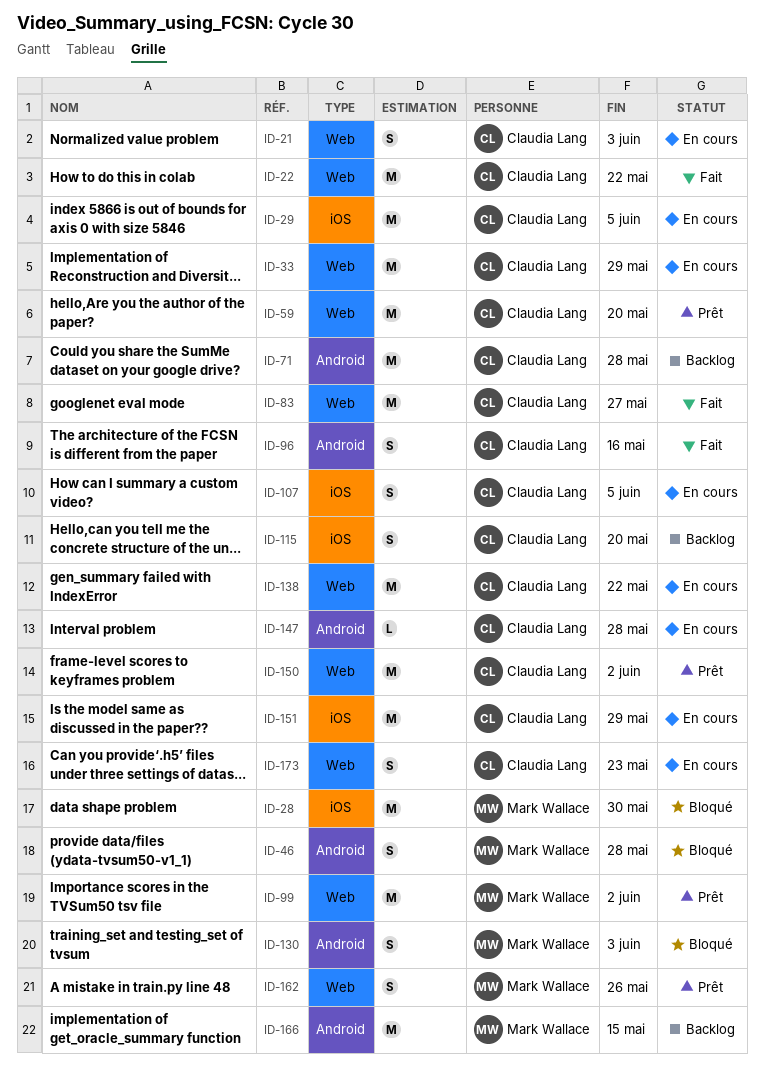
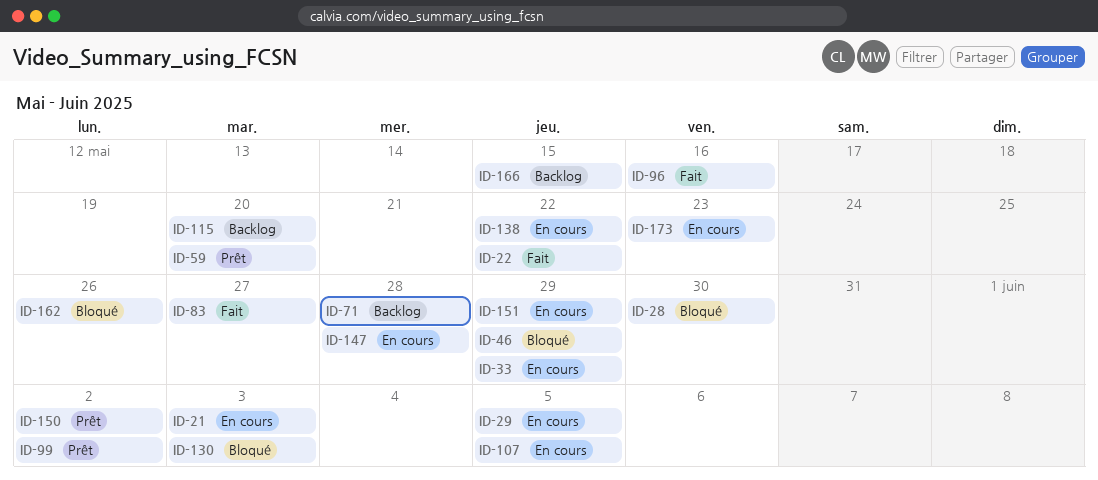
ID-46, due: May 28 -> May 29
ID-162, status: Prêt -> Bloqué

